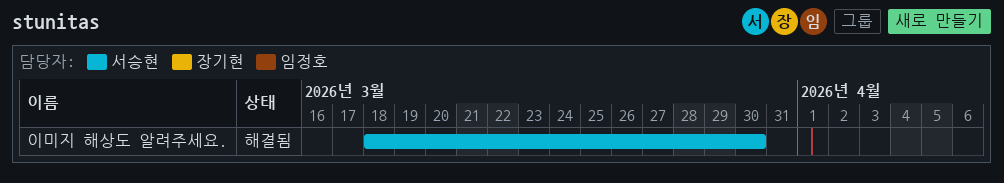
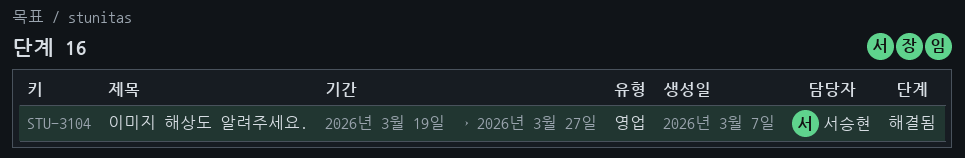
이미지 해상도 알려주세요., start: Mar 18 -> Mar 19
이미지 해상도 알려주세요., due: Mar 30 -> Mar 27

